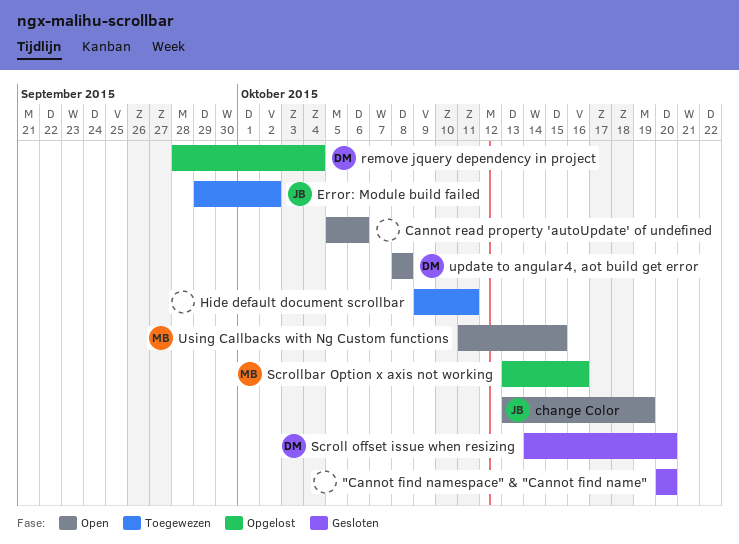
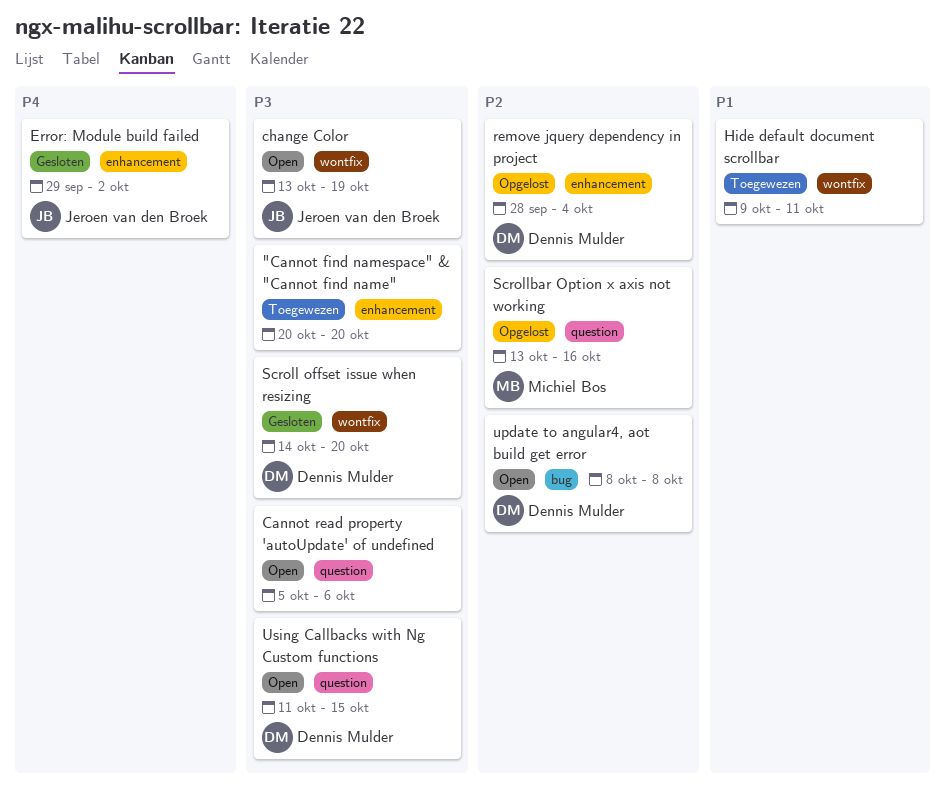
"Cannot find namespace" & "Cannot find name", status: Gesloten -> Toegewezen
Error: Module build failed, status: Toegewezen -> Gesloten
Using Callbacks with Ng Custom functions, owner: Michiel Bos -> Dennis Mulder

